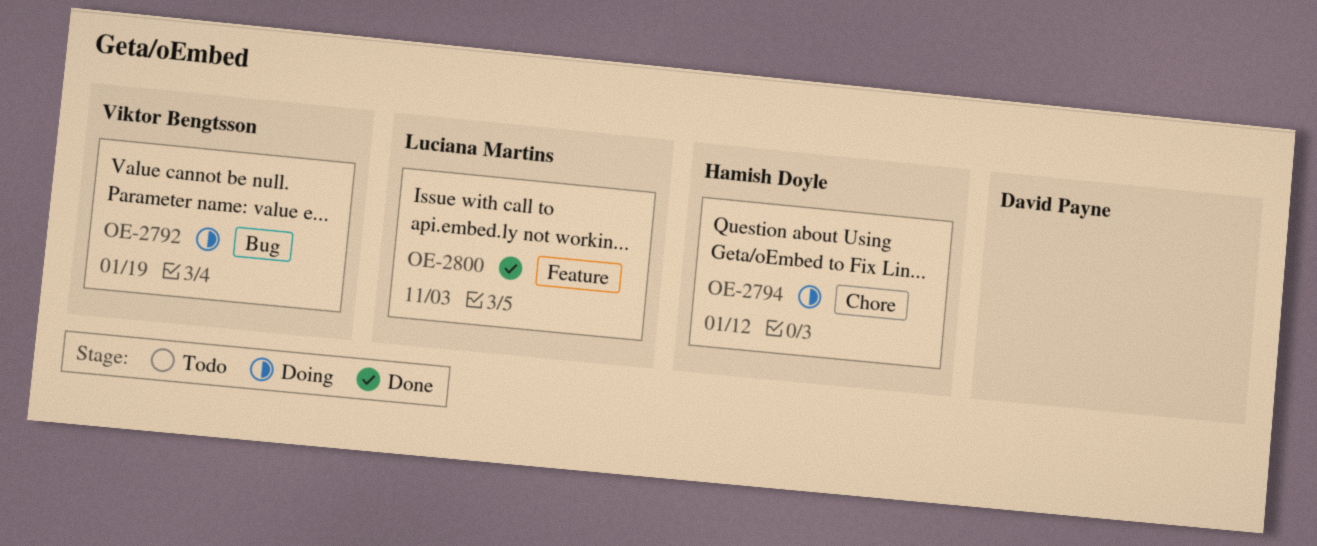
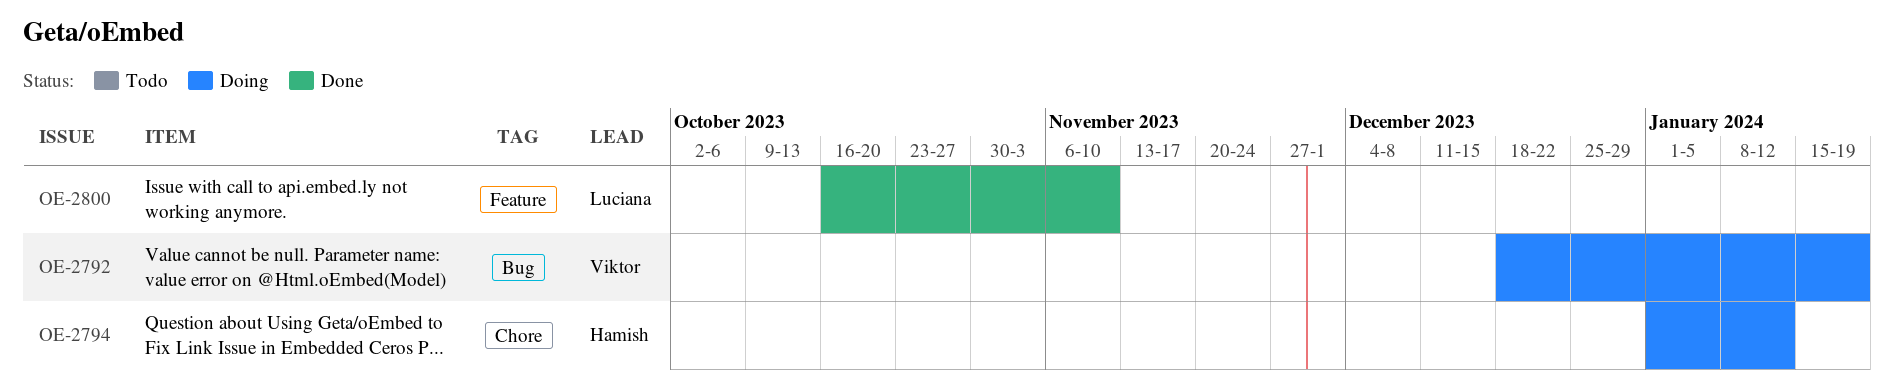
OE-2800, due: Nov 3 -> Nov 10

